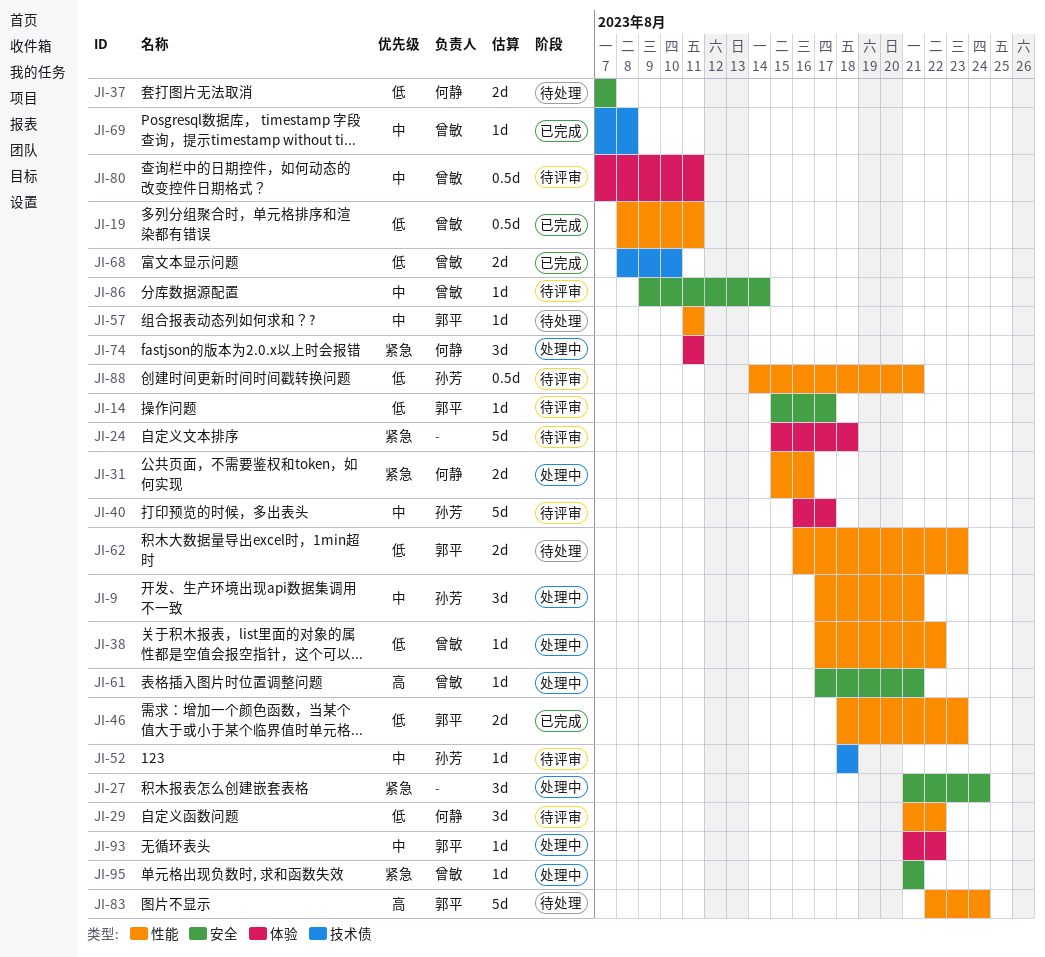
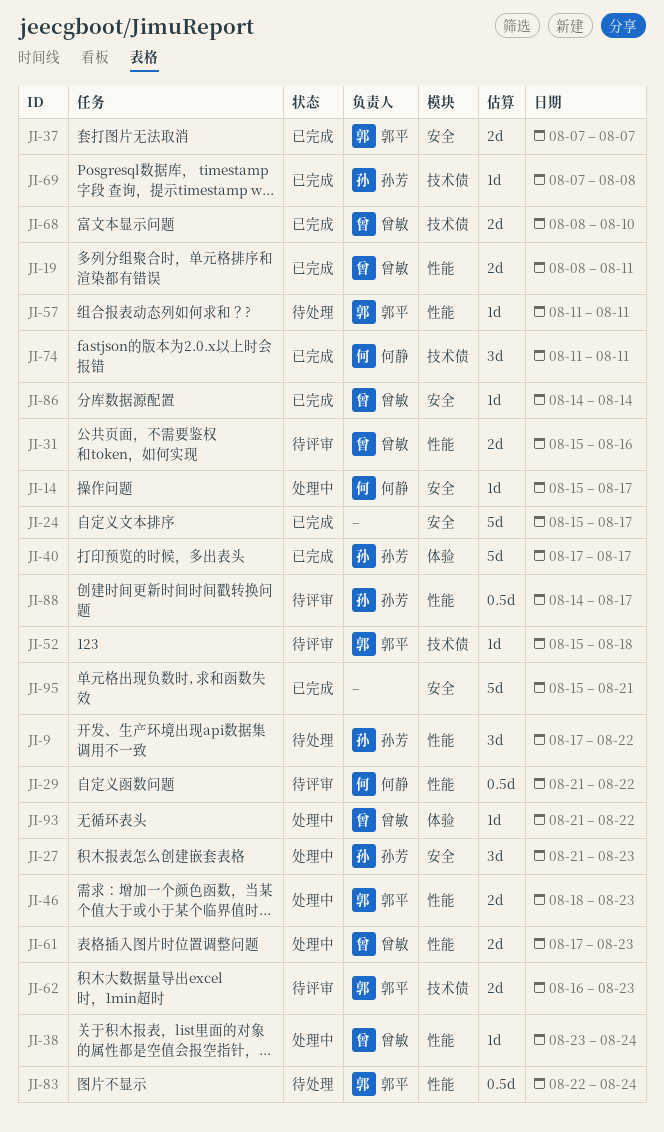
JI-9, status: 处理中 -> 待处理
JI-9, due: Aug 21 -> Aug 22
JI-14, status: 待评审 -> 处理中
JI-14, owner: 郭平 -> 何静
JI-19, estimate: 0.5d -> 2d
JI-24, status: 待评审 -> 已完成
JI-24, label: 体验 -> 安全
JI-24, due: Aug 18 -> Aug 17
JI-27, owner: none -> 孙芳
JI-27, due: Aug 24 -> Aug 23
JI-29, estimate: 3d -> 0.5d
JI-31, status: 处理中 -> 待评审
JI-31, owner: 何静 -> 曾敏
JI-37, status: 待处理 -> 已完成
JI-37, owner: 何静 -> 郭平
JI-38, start: Aug 17 -> Aug 23
JI-38, due: Aug 22 -> Aug 24
JI-40, status: 待评审 -> 已完成
JI-40, start: Aug 16 -> Aug 17
JI-46, status: 已完成 -> 处理中
JI-52, owner: 孙芳 -> 郭平
JI-52, start: Aug 18 -> Aug 15
JI-61, label: 安全 -> 性能
JI-61, estimate: 1d -> 2d
JI-61, due: Aug 21 -> Aug 23
JI-62, status: 待处理 -> 待评审
JI-62, label: 性能 -> 技术债
JI-69, owner: 曾敏 -> 孙芳
JI-74, status: 处理中 -> 已完成
JI-74, label: 体验 -> 技术债
JI-80: present -> none
JI-83, estimate: 5d -> 0.5d
JI-86, status: 待评审 -> 已完成
JI-86, start: Aug 9 -> Aug 14
JI-88, due: Aug 21 -> Aug 17
JI-93, owner: 郭平 -> 曾敏
JI-95, status: 处理中 -> 已完成
JI-95, owner: 曾敏 -> none
JI-95, estimate: 1d -> 5d
JI-95, start: Aug 21 -> Aug 15

